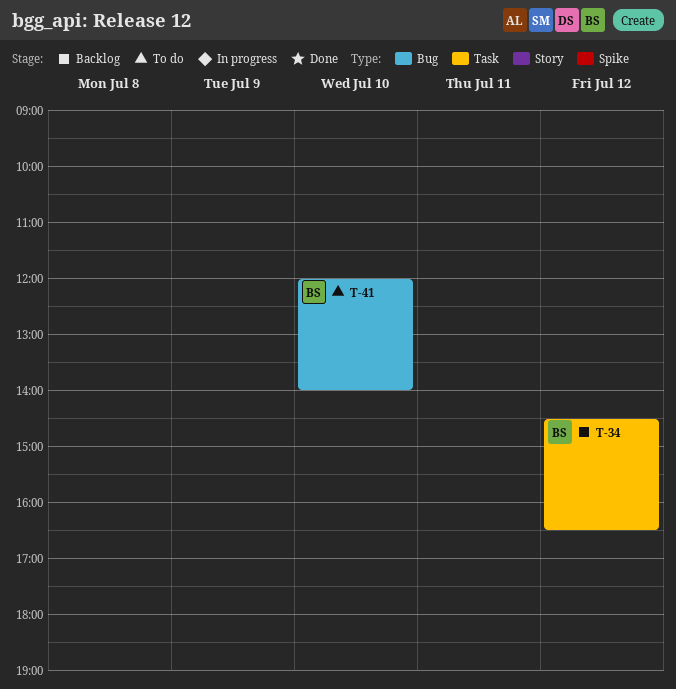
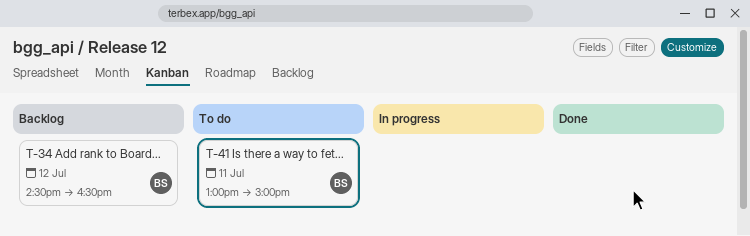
T-41, day: Jul 10 -> Jul 11
T-41, begins: 12:00 -> 13:00
T-41, ends: 14:00 -> 15:00

